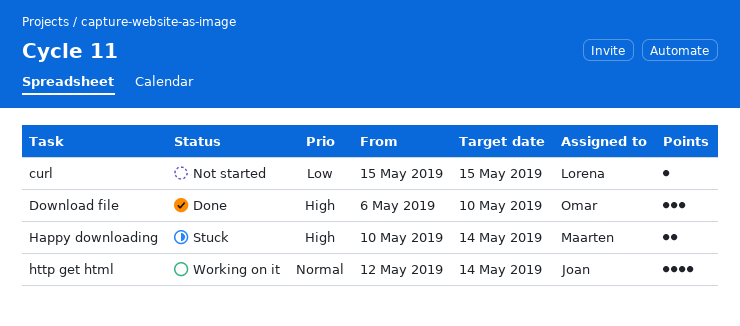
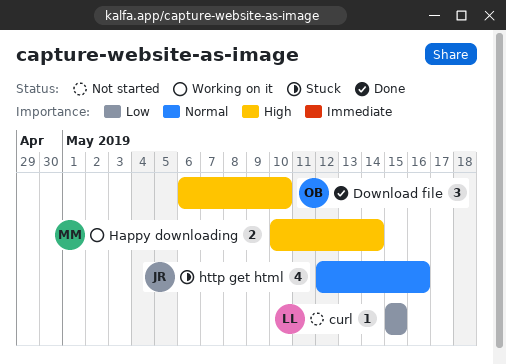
Happy downloading, status: Stuck -> Working on it
http get html, status: Working on it -> Stuck
http get html, due: May 14 -> May 16

